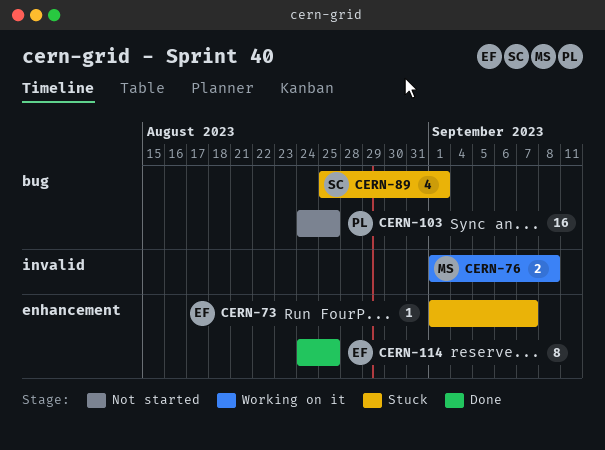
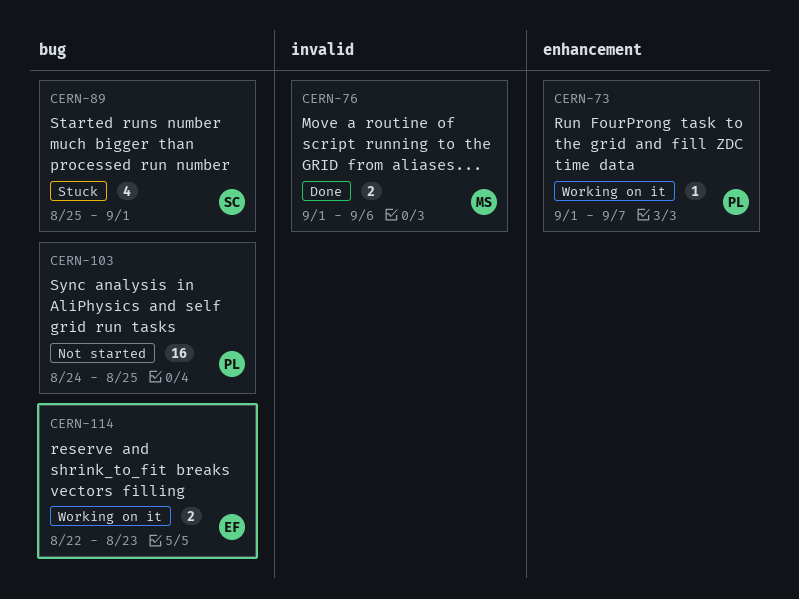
CERN-73, status: Stuck -> Working on it
CERN-73, owner: EF -> PL
CERN-76, status: Working on it -> Done
CERN-76, due: Sep 8 -> Sep 6
CERN-114, status: Done -> Working on it
CERN-114, label: enhancement -> bug
CERN-114, estimate: 8 -> 2
CERN-114, start: Aug 24 -> Aug 22
CERN-114, due: Aug 25 -> Aug 23

